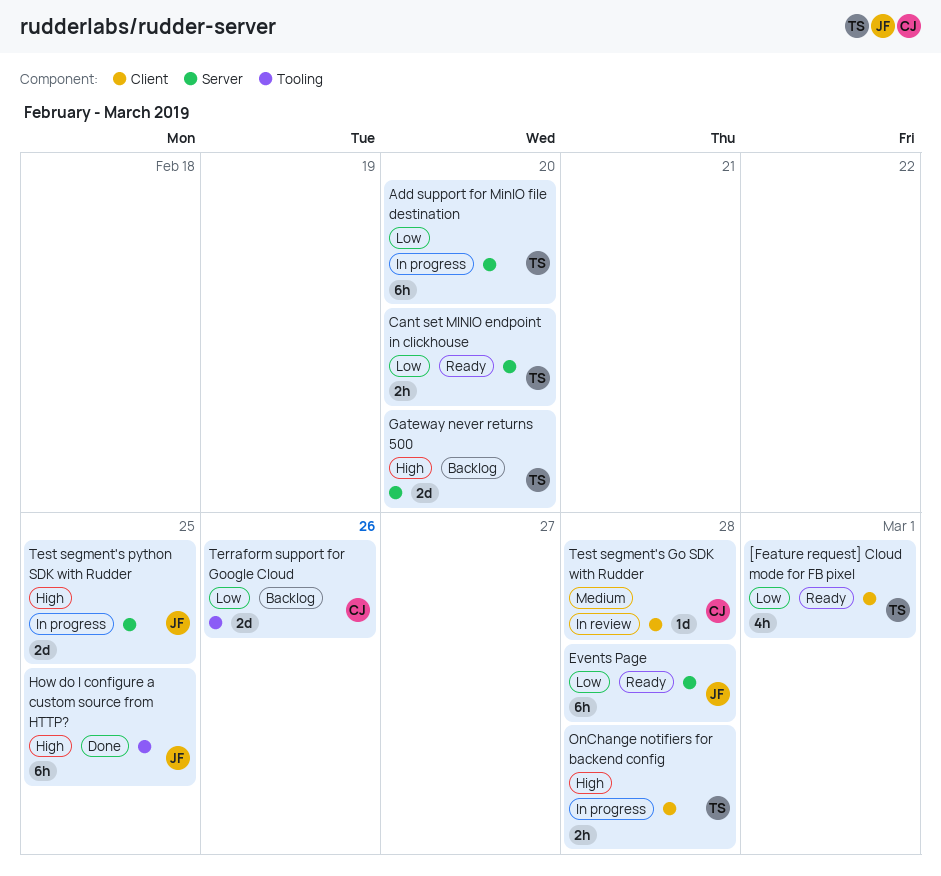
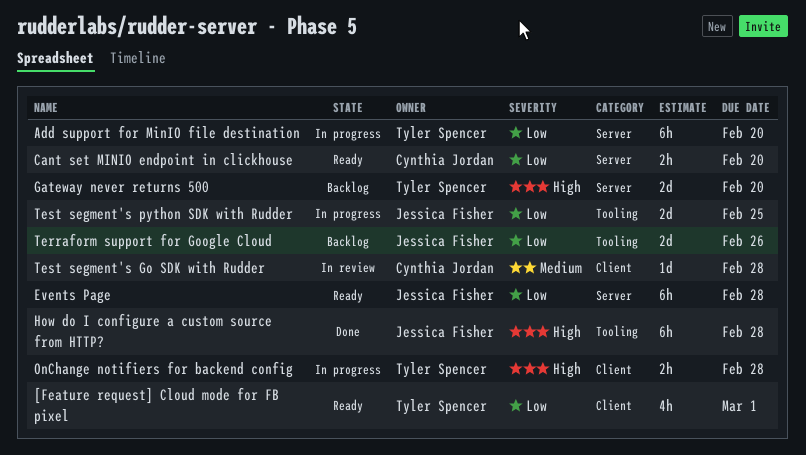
Cant set MINIO endpoint in clickhouse, owner: Tyler Spencer -> Cynthia Jordan
How do I configure a custom source from HTTP?, due: Feb 25 -> Feb 28
Terraform support for Google Cloud, owner: Cynthia Jordan -> Jessica Fisher
Test segment's python SDK with Rudder, priority: High -> Low
Test segment's python SDK with Rudder, label: Server -> Tooling

